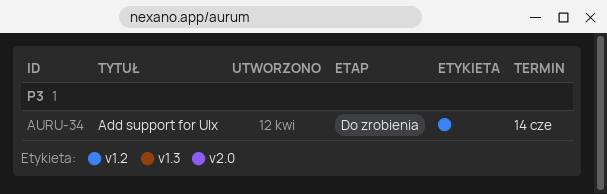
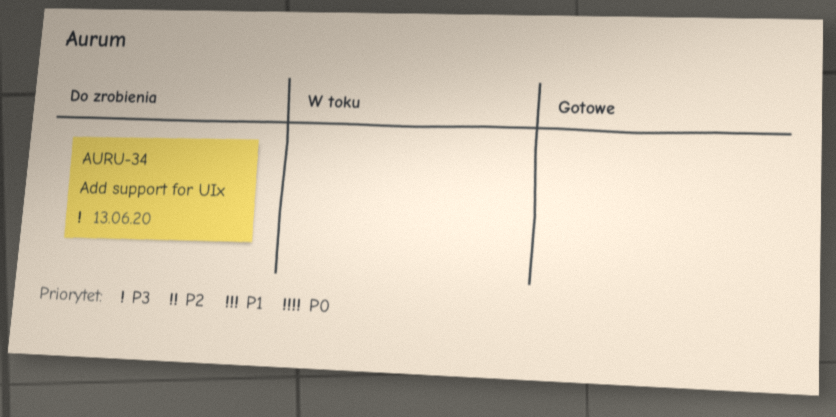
AURU-34, due: Jun 14 -> Jun 13

